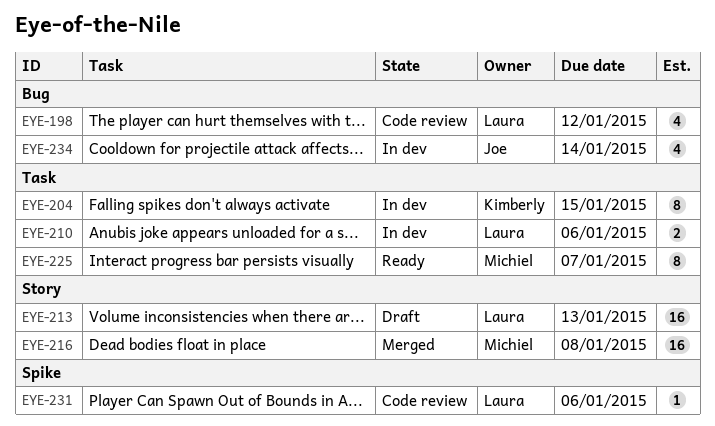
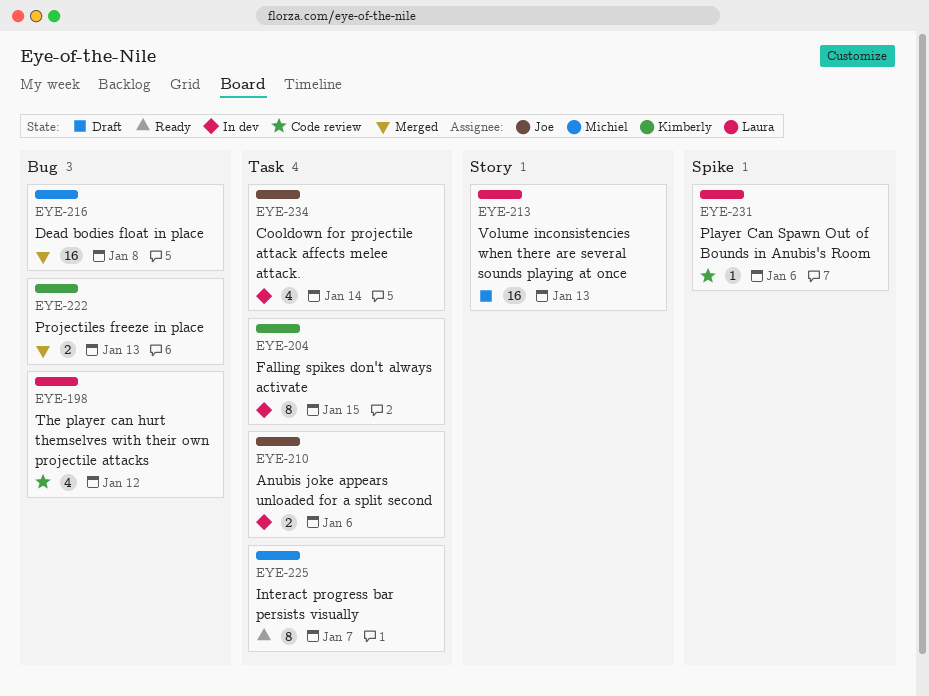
EYE-210, owner: Laura -> Joe
EYE-216, label: Story -> Bug
EYE-222: none -> present
EYE-234, label: Bug -> Task

